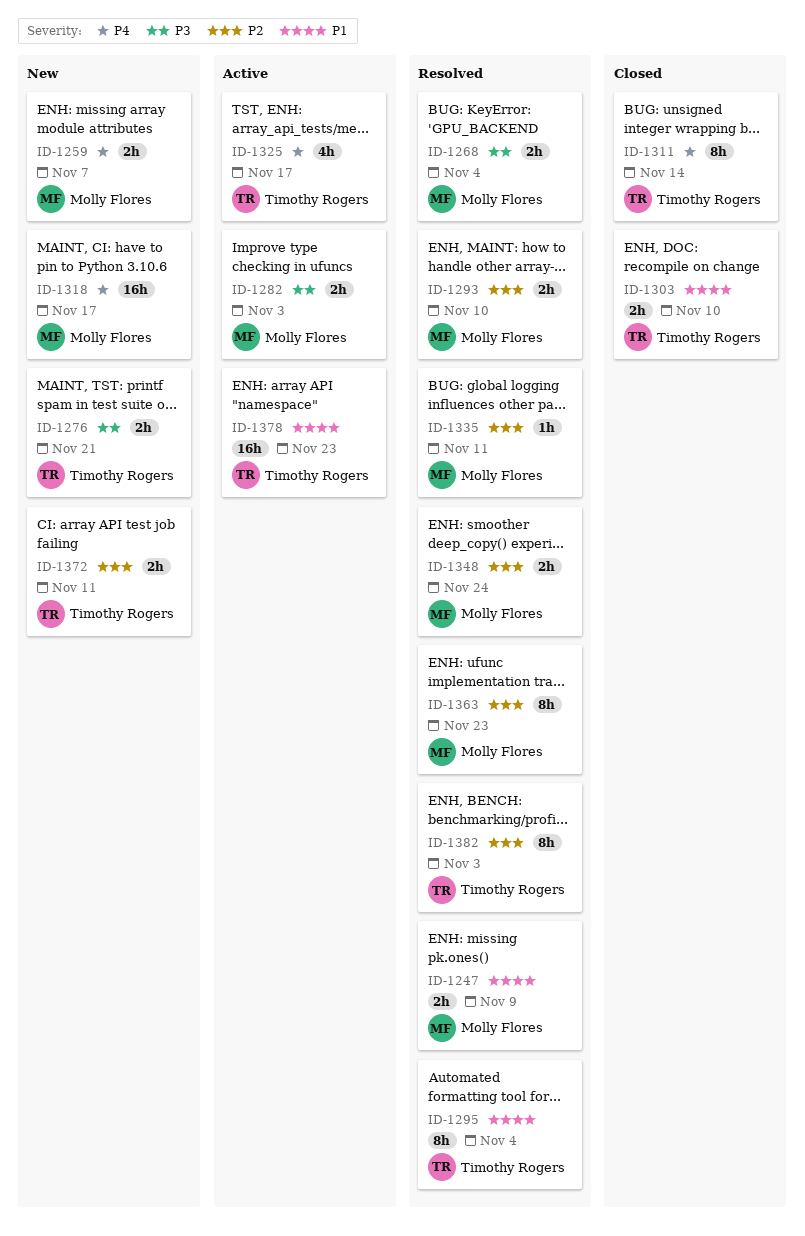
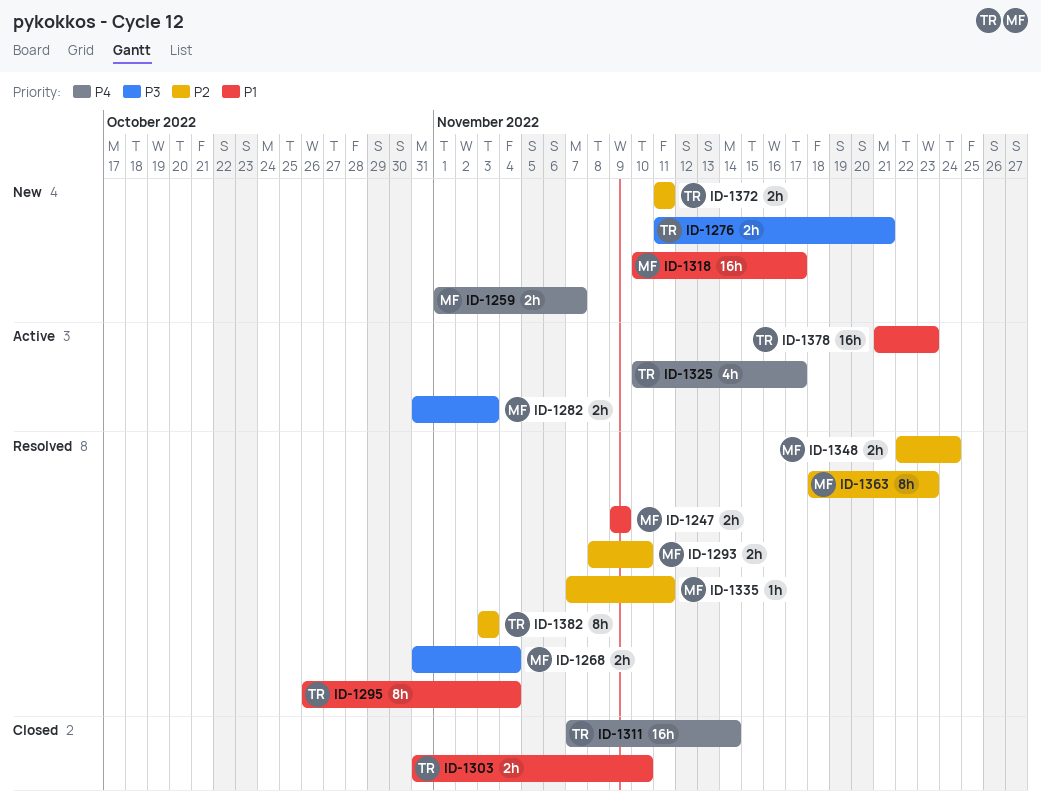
ID-1311, estimate: 8h -> 16h
ID-1318, priority: P4 -> P1

